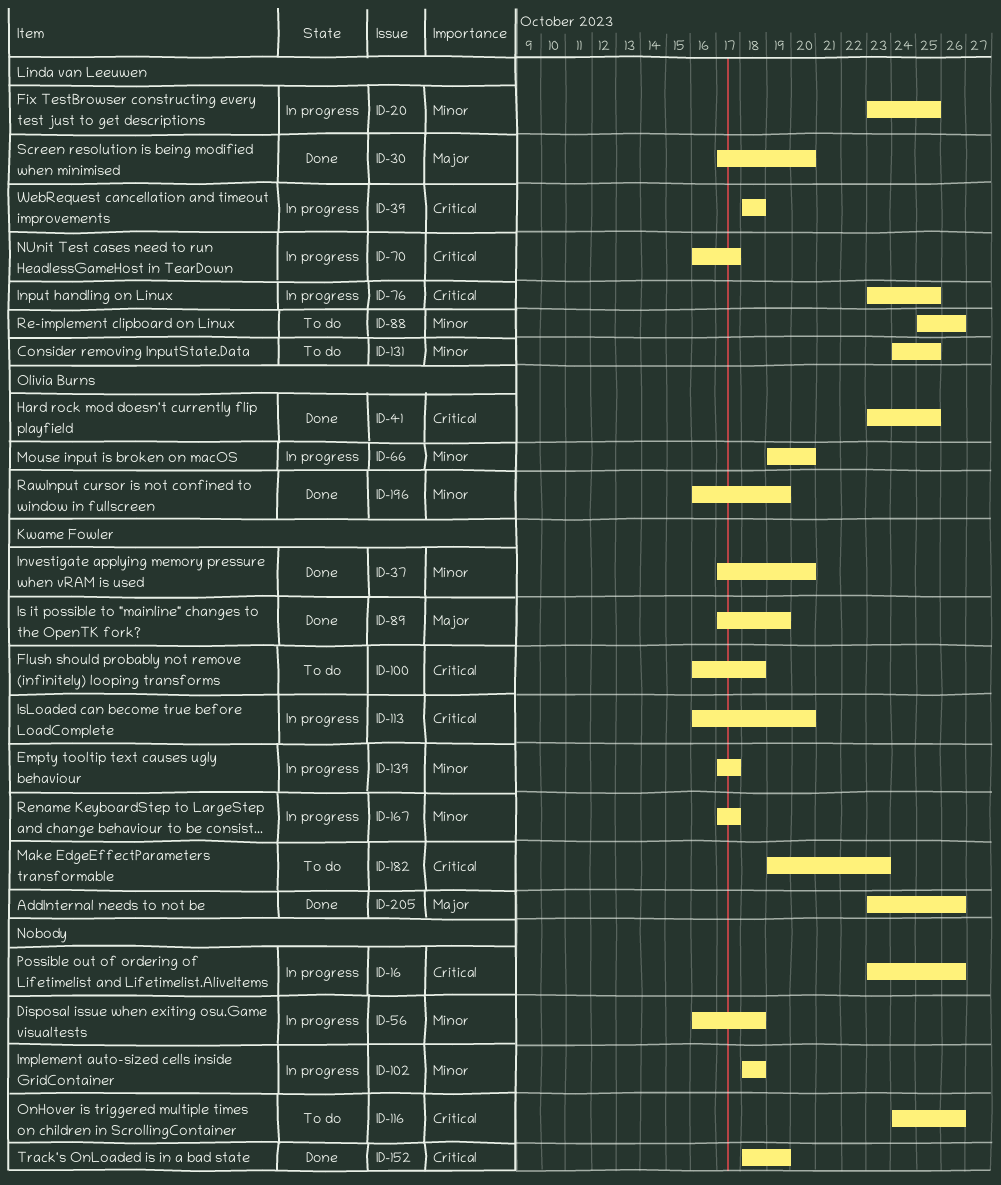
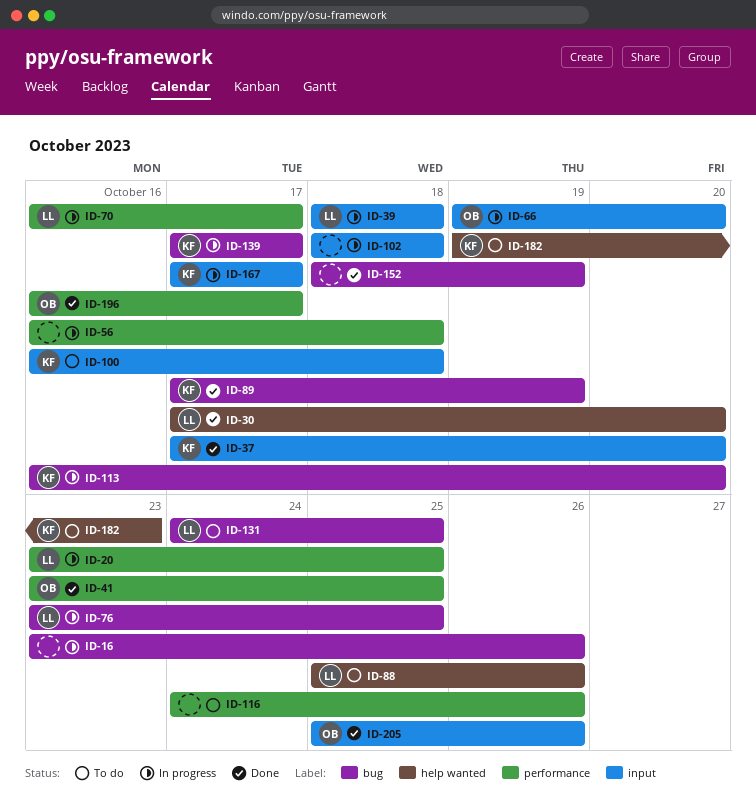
ID-196, due: Oct 19 -> Oct 17
ID-205, owner: Kwame Fowler -> Olivia Burns
ID-205, start: Oct 23 -> Oct 25

